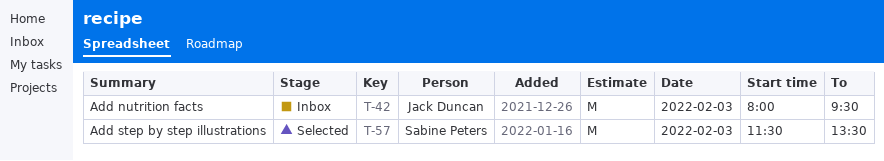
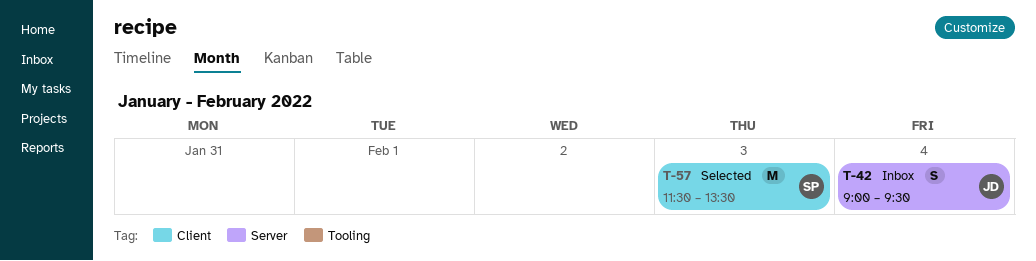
T-42, estimate: M -> S
T-42, day: Feb 3 -> Feb 4
T-42, begins: 08:00 -> 09:00

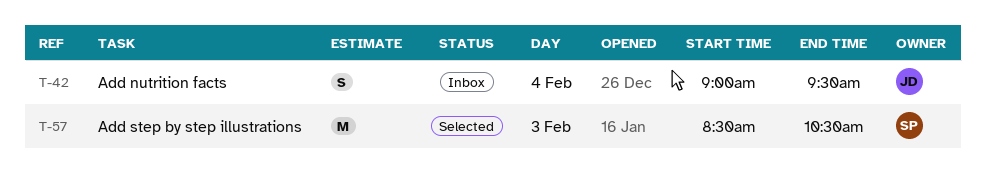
T-57, begins: 11:30 -> 08:30
T-57, ends: 13:30 -> 10:30

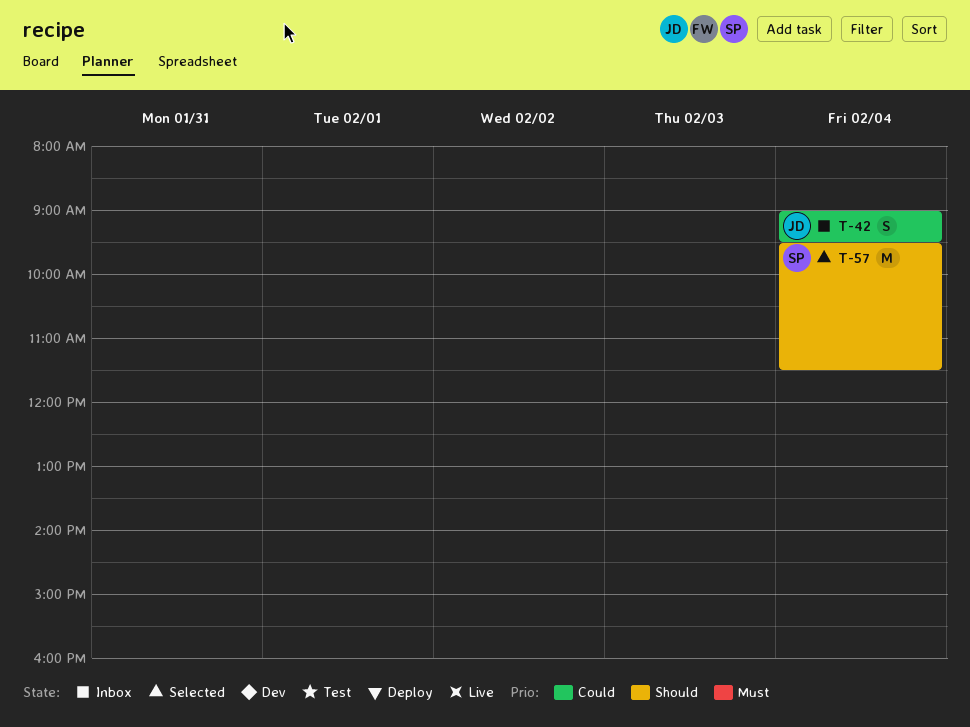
T-57, day: Feb 3 -> Feb 4
T-57, begins: 08:30 -> 09:30
T-57, ends: 10:30 -> 11:30

